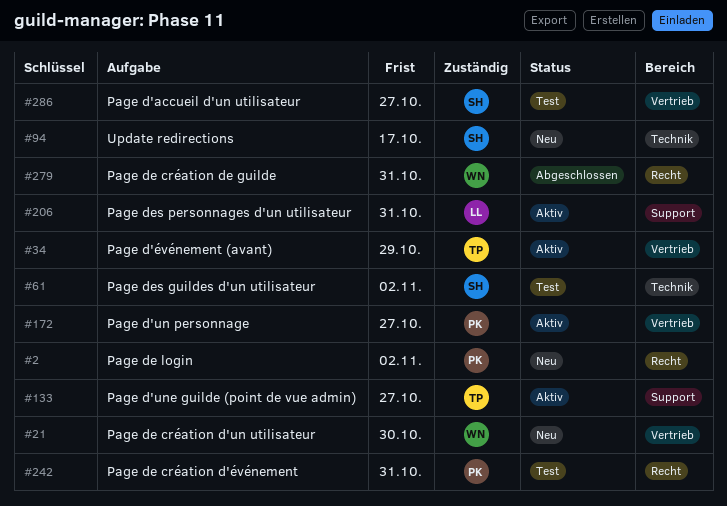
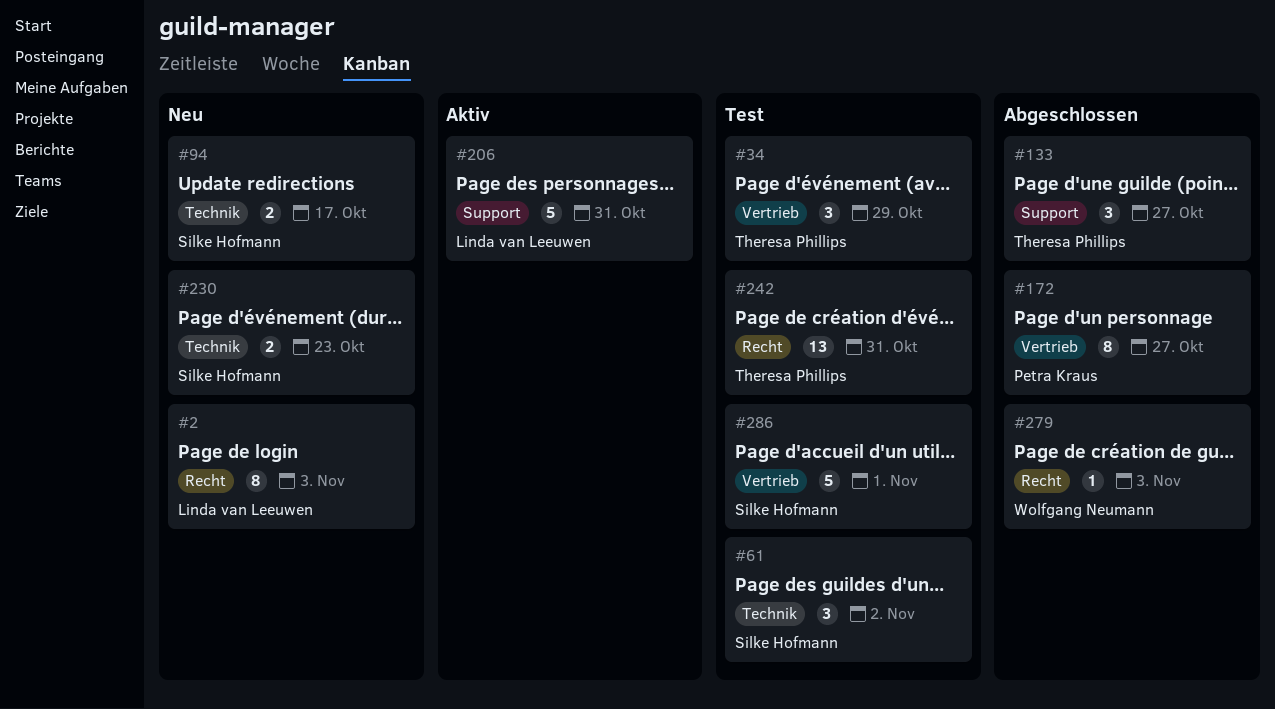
#2, owner: Petra Kraus -> Linda van Leeuwen
#2, due: Nov 2 -> Nov 3
#21: present -> none
#34, status: Aktiv -> Test
#133, status: Aktiv -> Abgeschlossen
#172, status: Aktiv -> Abgeschlossen
#230: none -> present
#242, owner: Petra Kraus -> Theresa Phillips
#279, due: Oct 31 -> Nov 3
#286, due: Oct 27 -> Nov 1

